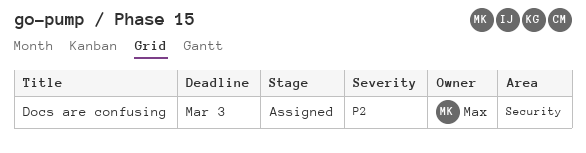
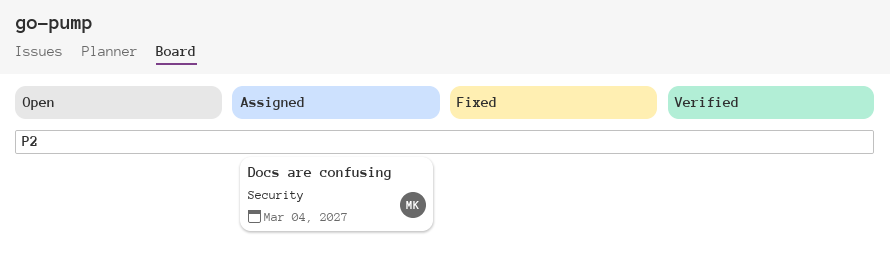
Docs are confusing, due: Mar 3 -> Mar 4

